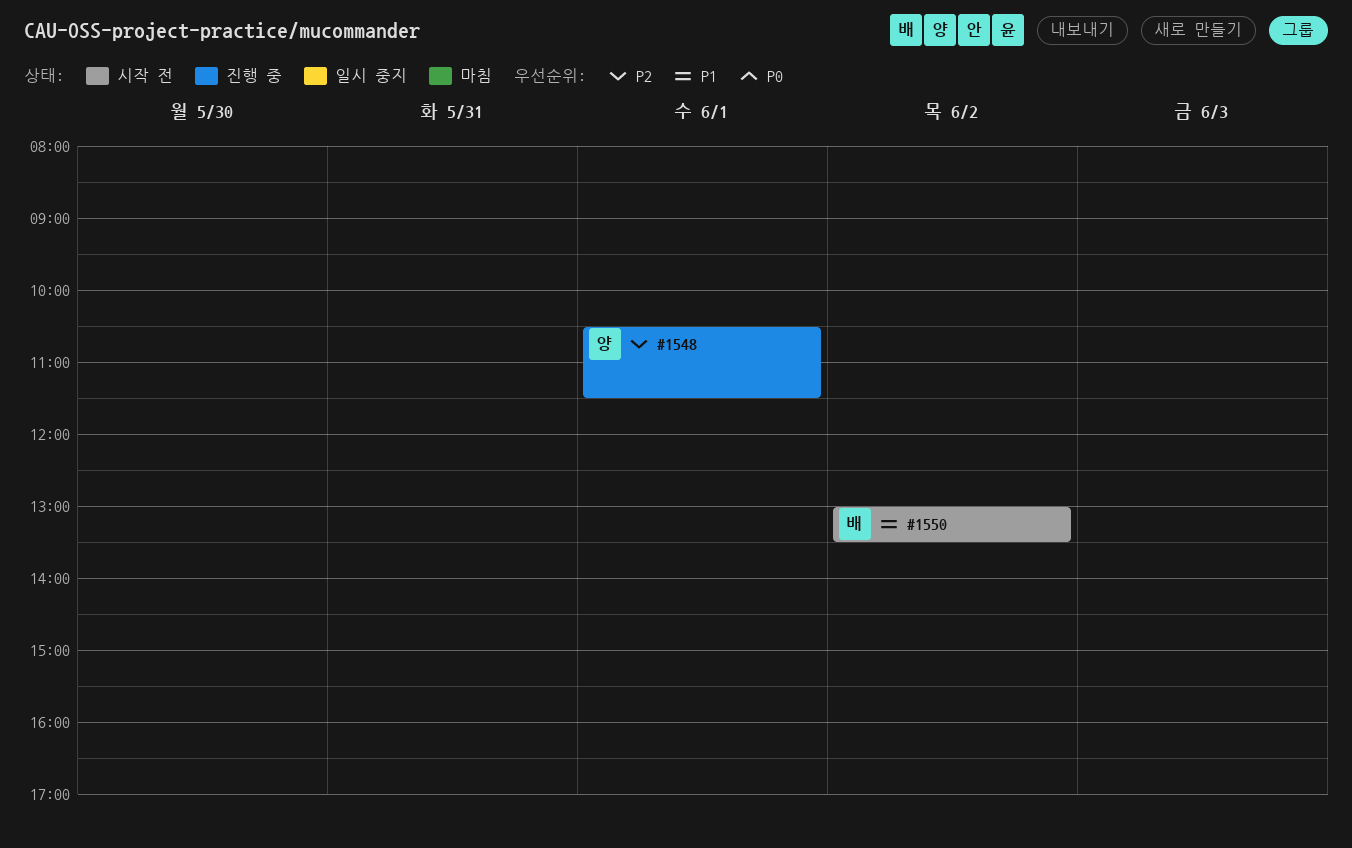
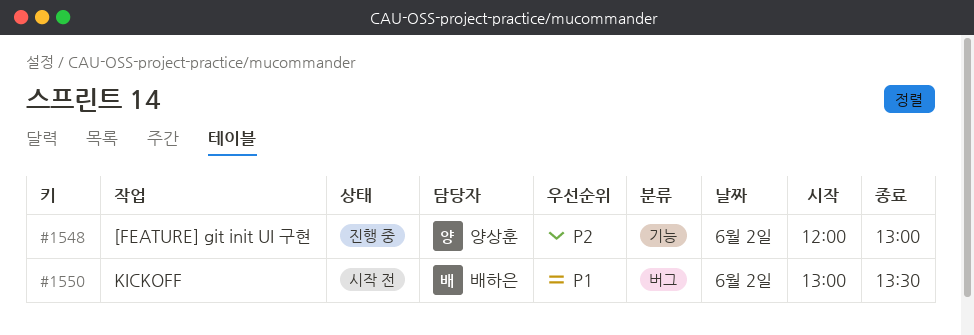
#1548, day: Jun 1 -> Jun 2
#1548, begins: 10:30 -> 12:00
#1548, ends: 11:30 -> 13:00

